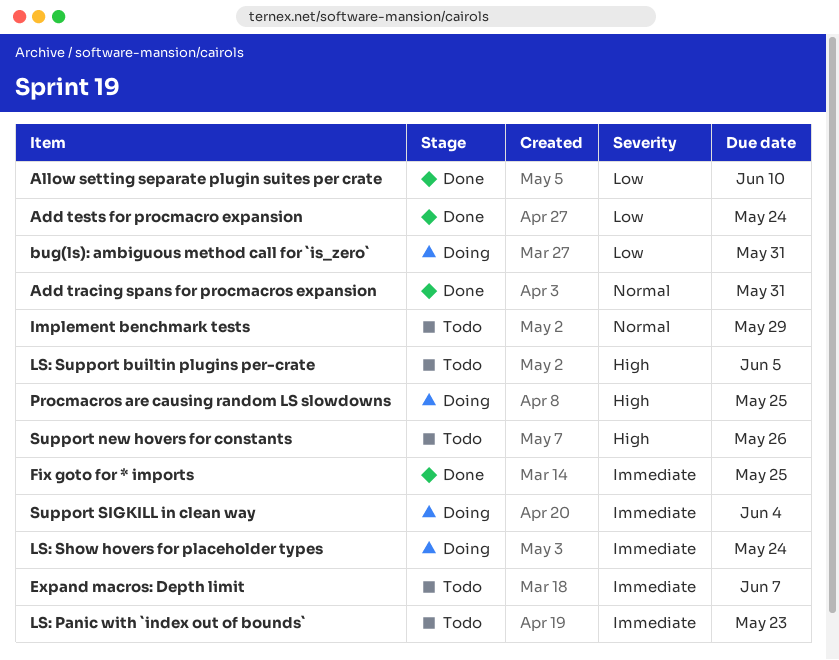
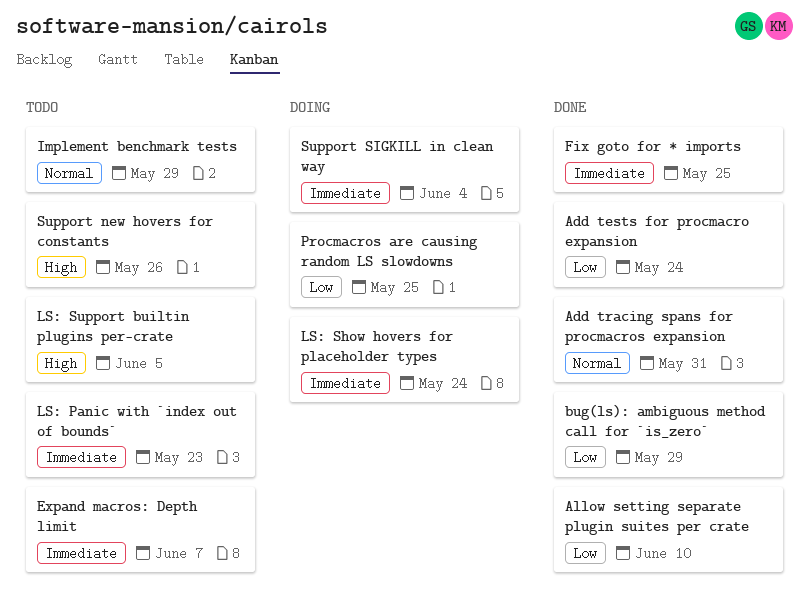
bug(ls): ambiguous method call for `is_zero`, status: Doing -> Done
bug(ls): ambiguous method call for `is_zero`, due: May 31 -> May 29
Procmacros are causing random LS slowdowns, priority: High -> Low

